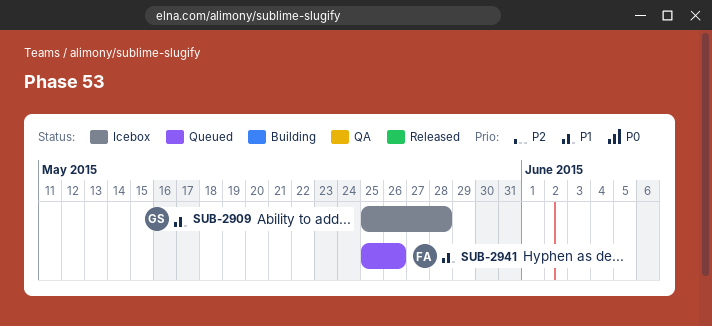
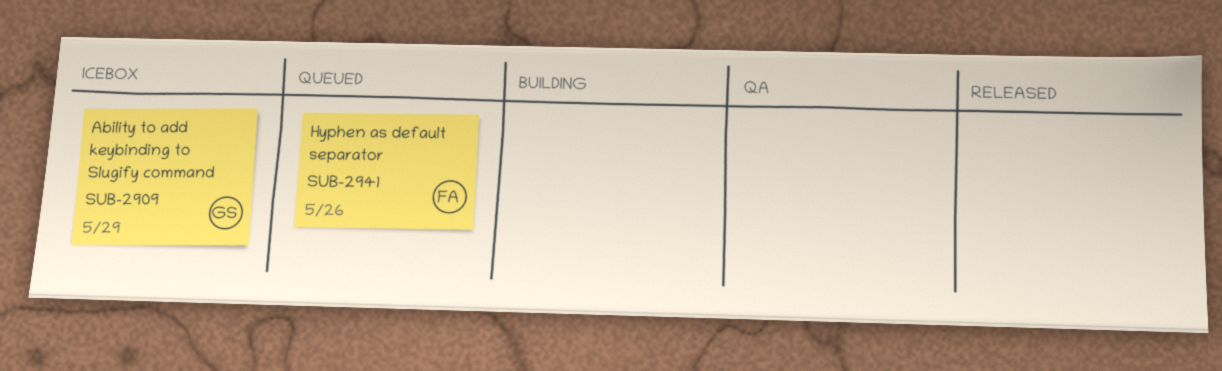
SUB-2909, due: May 28 -> May 29

